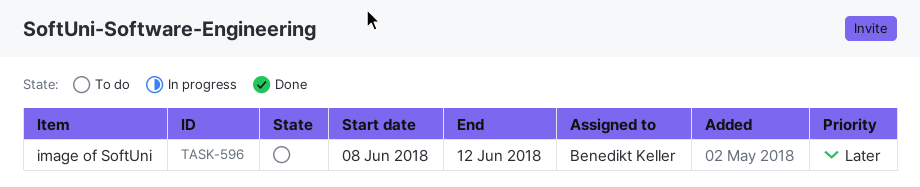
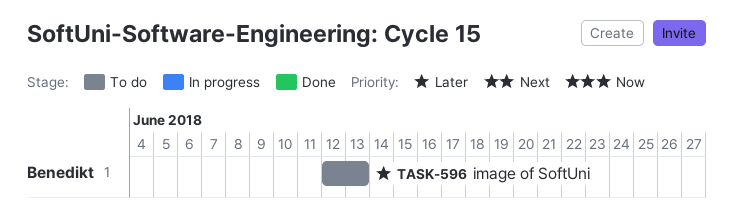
TASK-596, start: Jun 8 -> Jun 12
TASK-596, due: Jun 12 -> Jun 13

